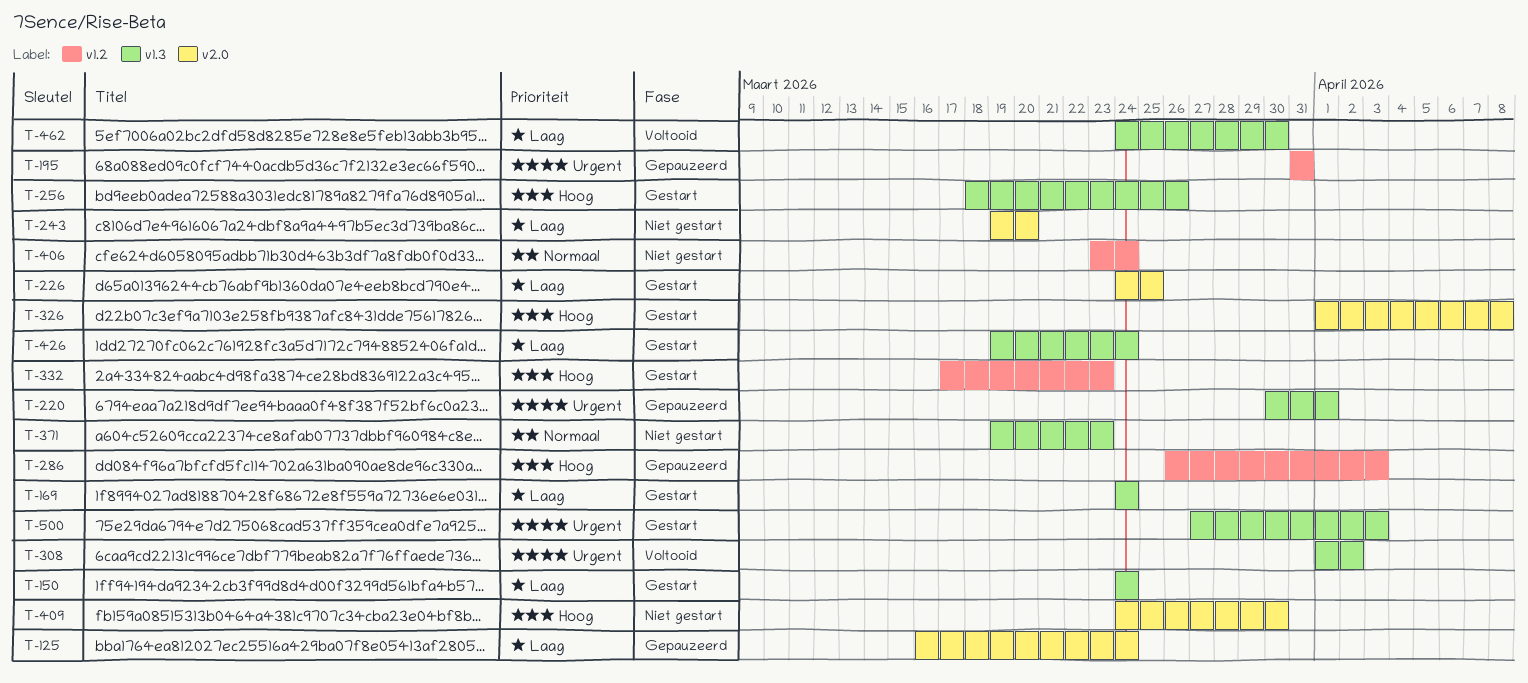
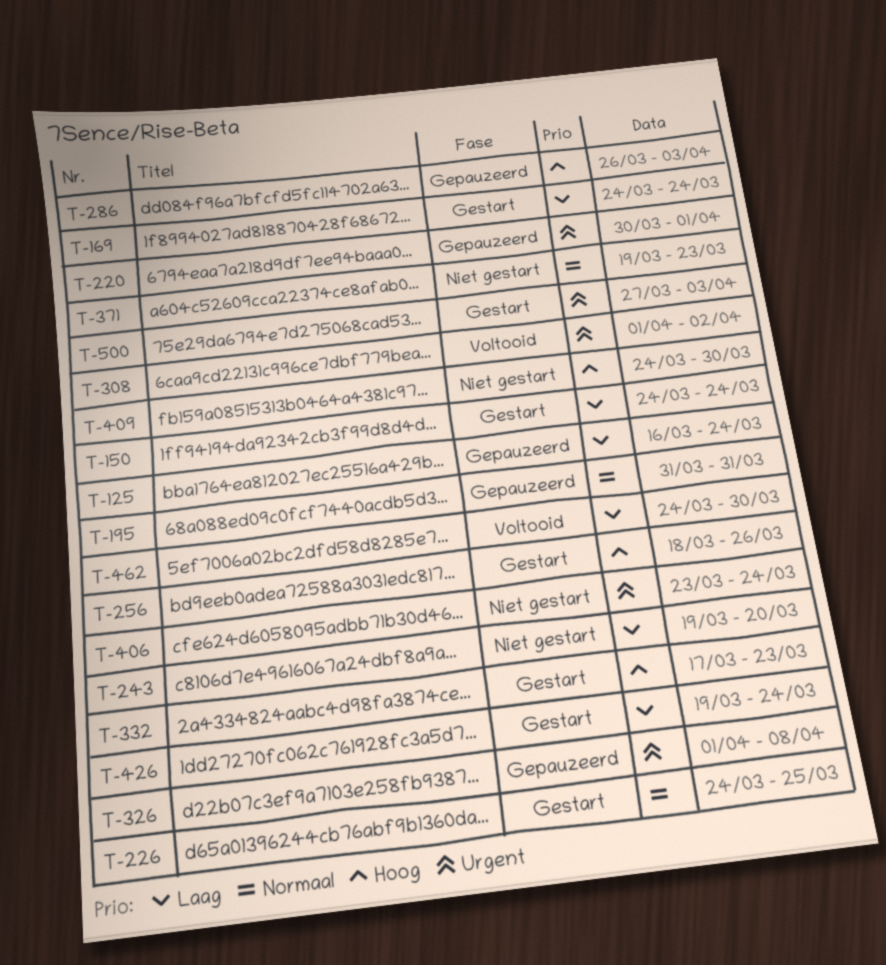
T-195, priority: Urgent -> Normaal
T-226, priority: Laag -> Normaal
T-326, status: Gestart -> Gepauzeerd
T-326, priority: Hoog -> Urgent
T-406, priority: Normaal -> Urgent

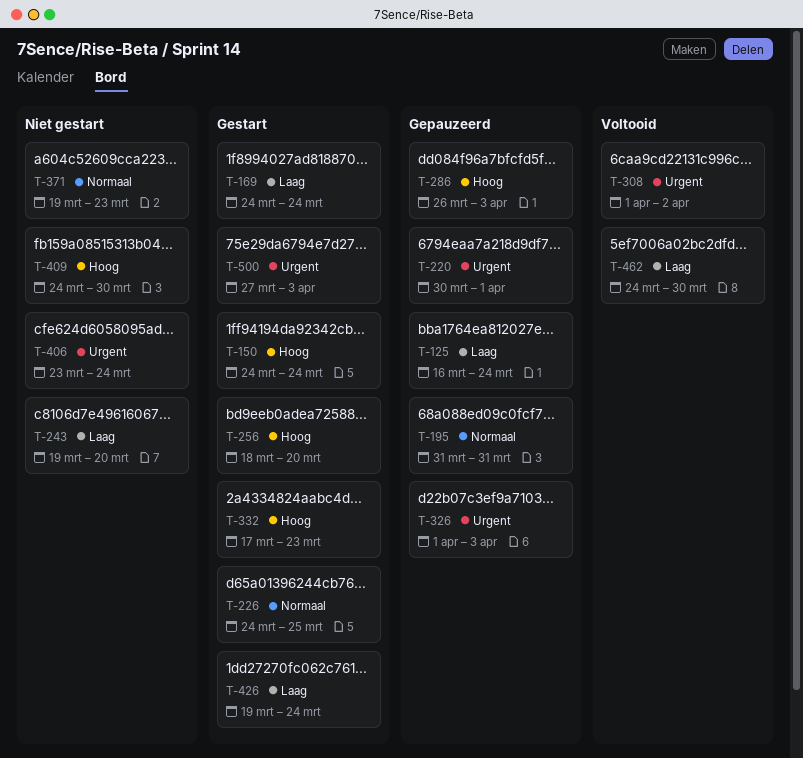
T-150, priority: Laag -> Hoog
T-256, due: Mar 26 -> Mar 20
T-326, due: Apr 8 -> Apr 3

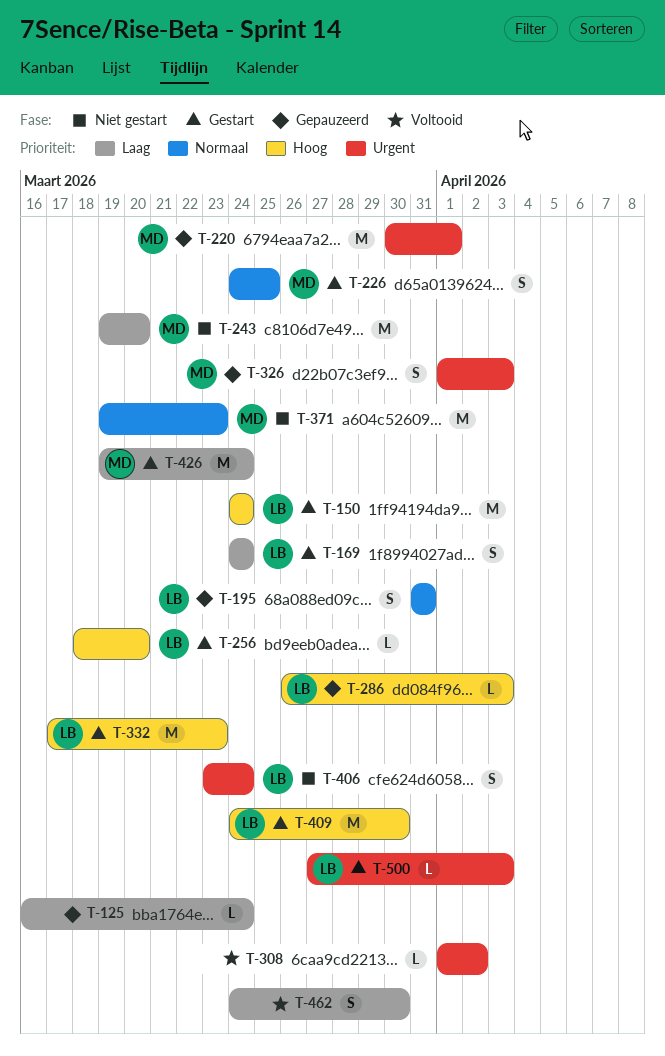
T-409, status: Niet gestart -> Gestart

